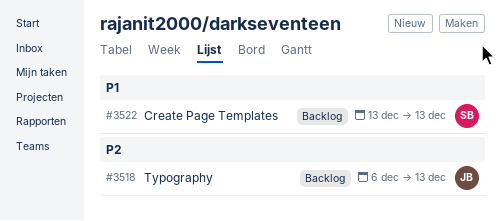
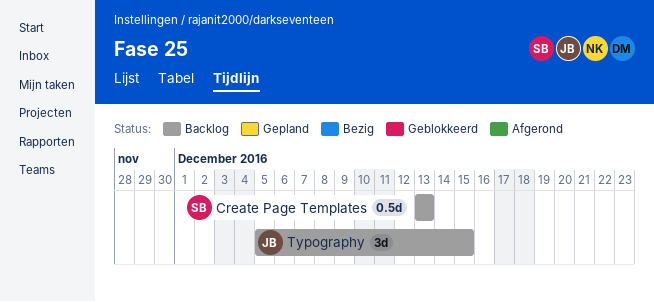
Typography, start: Dec 6 -> Dec 5
Typography, due: Dec 13 -> Dec 15

